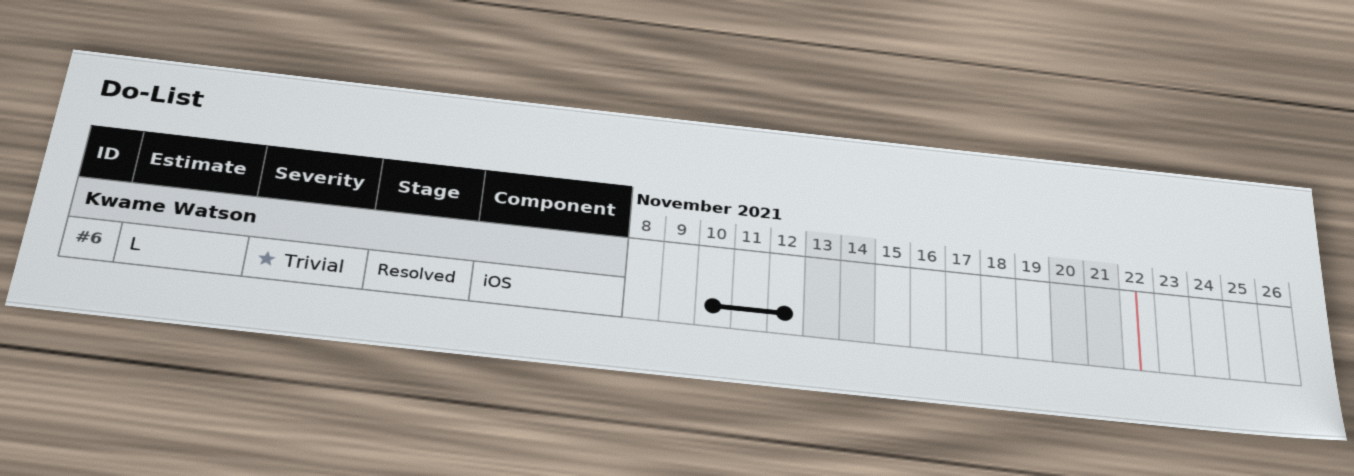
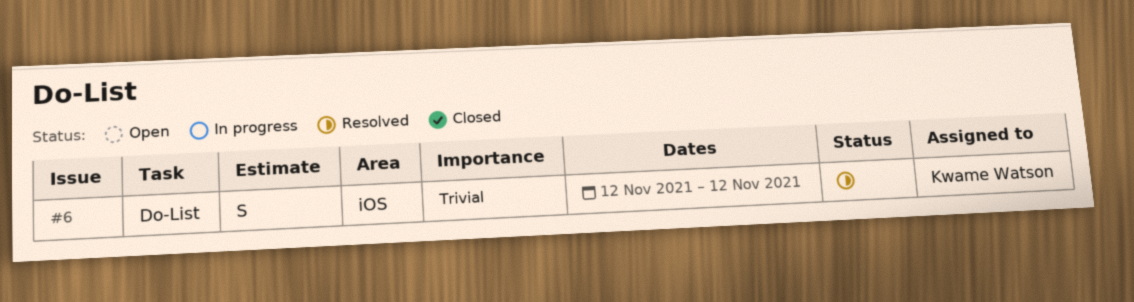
#6, estimate: L -> S
#6, start: Nov 10 -> Nov 12

